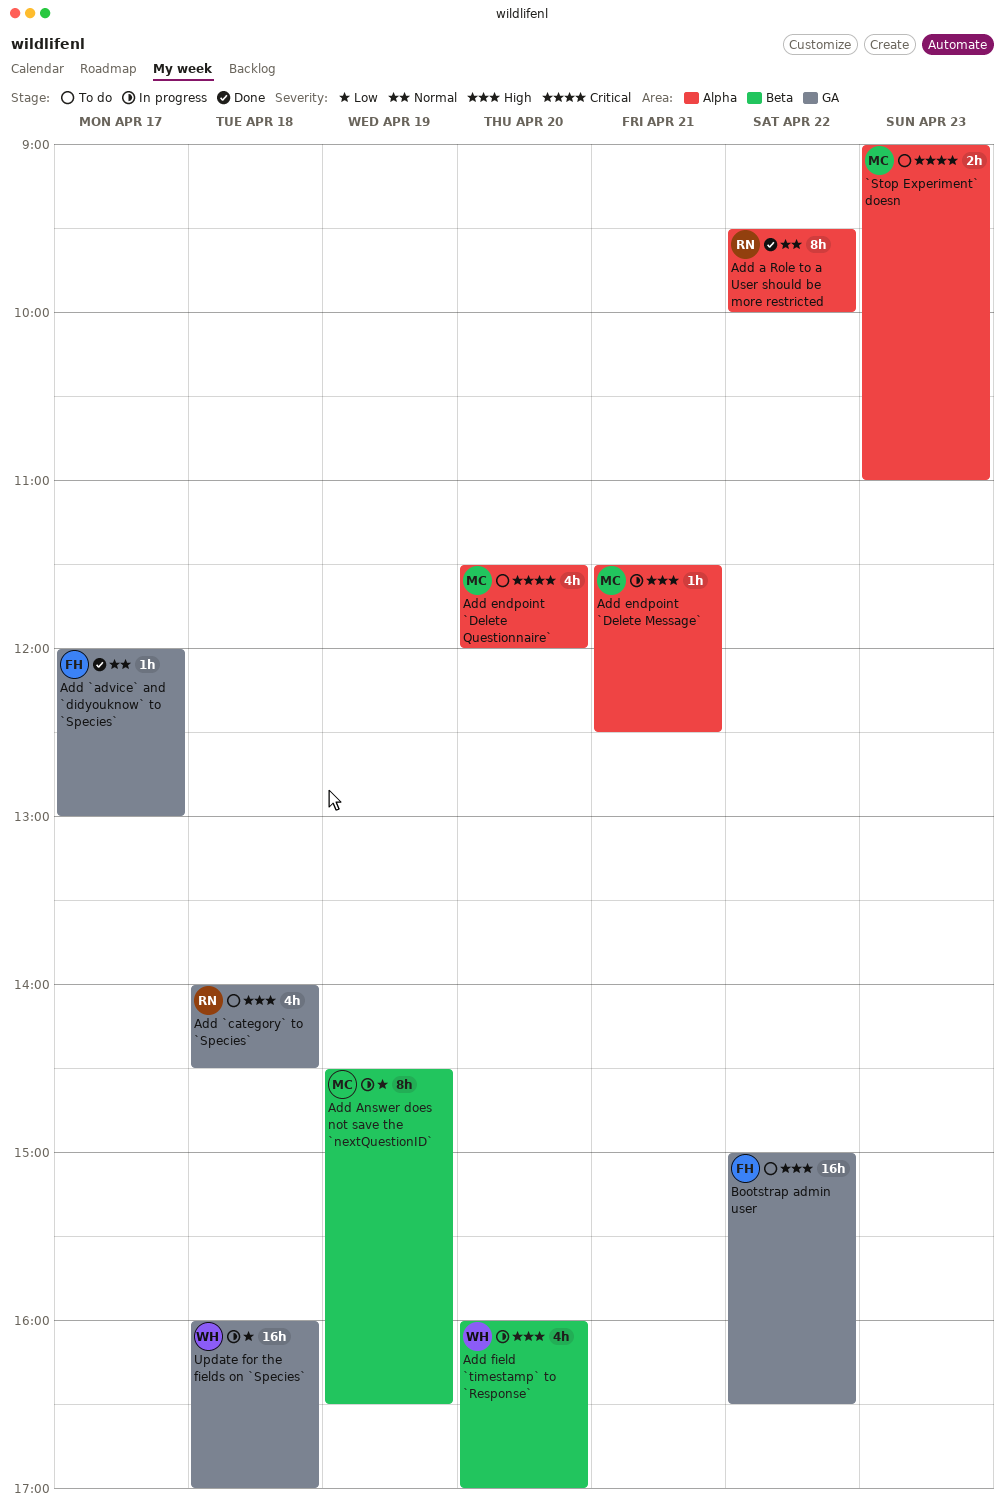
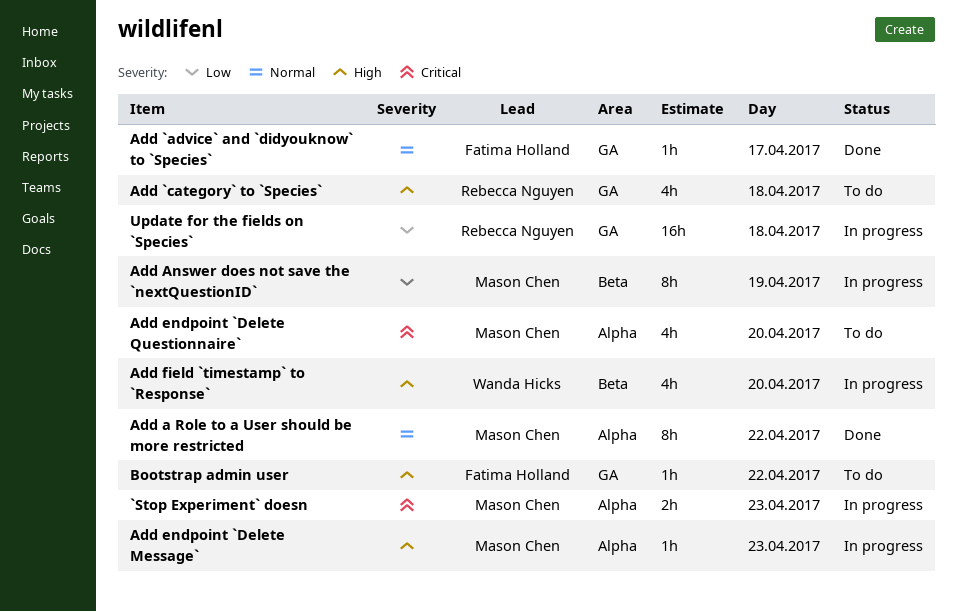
`Stop Experiment` doesn, status: To do -> In progress
Add a Role to a User should be more restricted, owner: Rebecca Nguyen -> Mason Chen
Add endpoint `Delete Message`, day: Apr 21 -> Apr 23
Bootstrap admin user, estimate: 16h -> 1h
Update for the fields on `Species`, owner: Wanda Hicks -> Rebecca Nguyen

